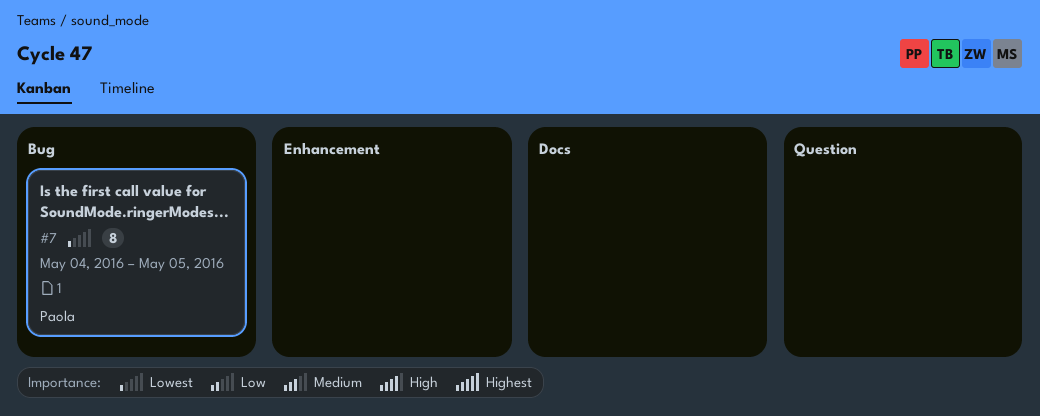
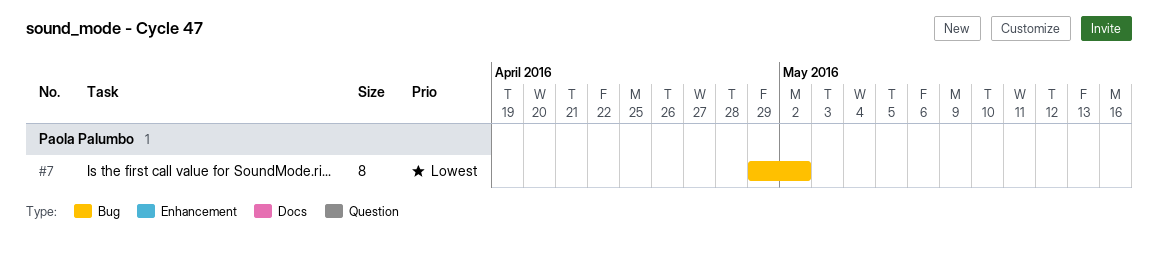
#7, start: May 4 -> Apr 29
#7, due: May 5 -> May 2

